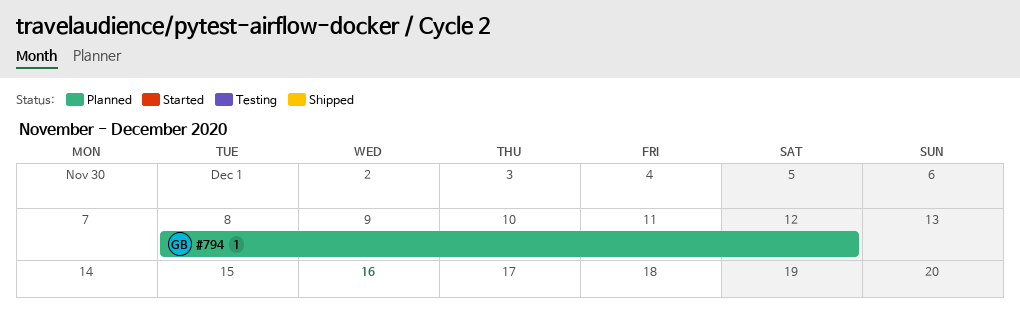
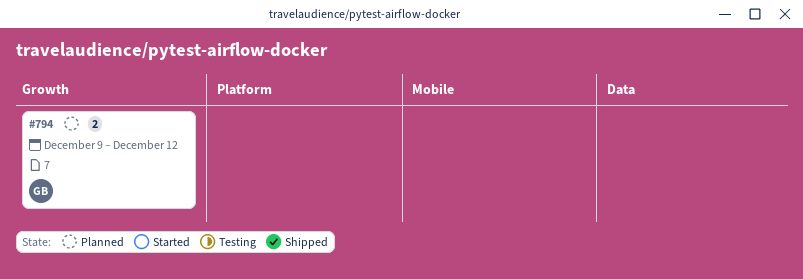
#794, estimate: 1 -> 2
#794, start: Dec 8 -> Dec 9

